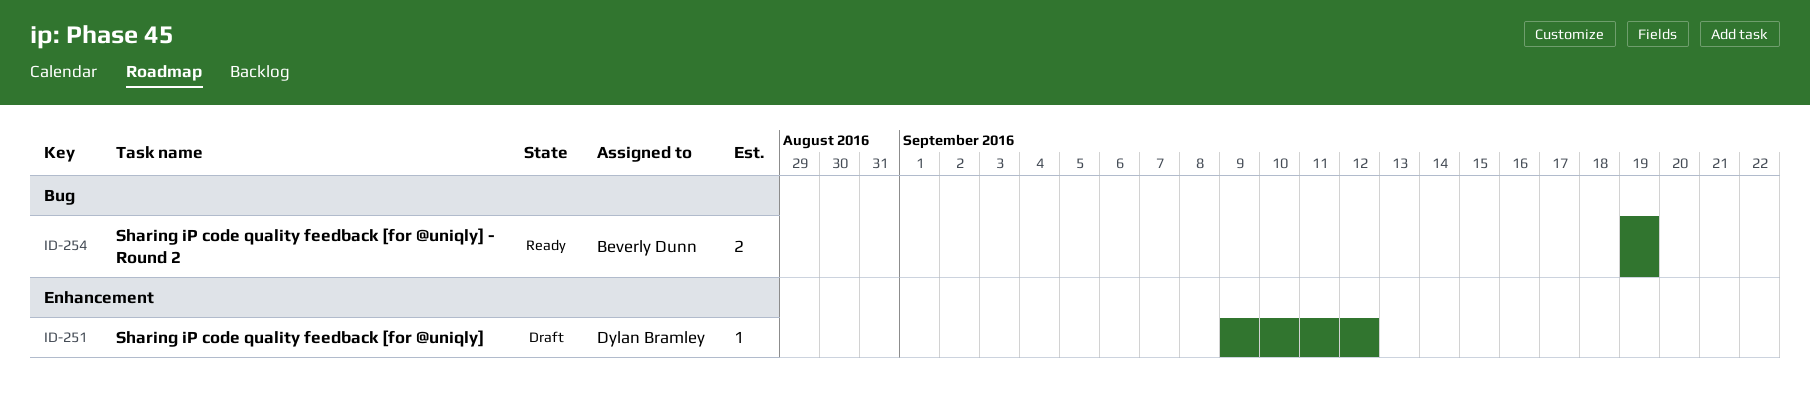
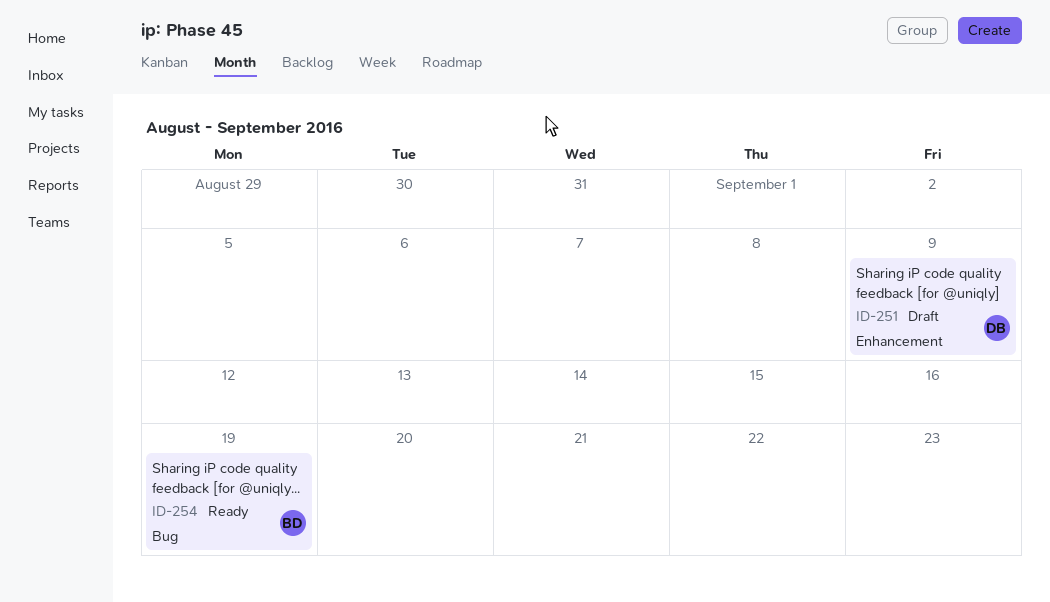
ID-251, due: Sep 12 -> Sep 9

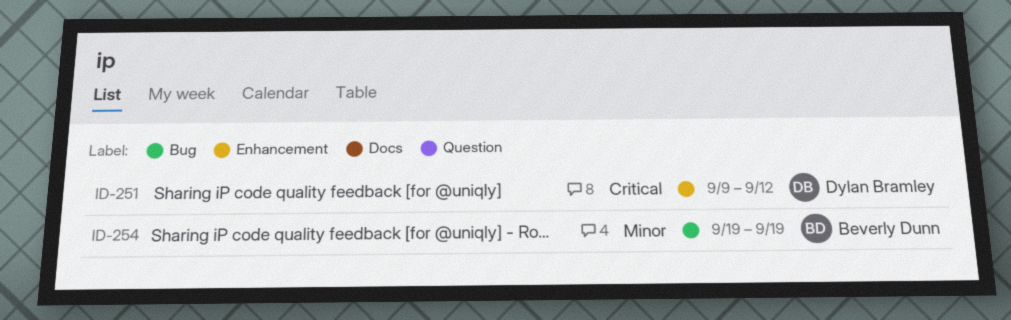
ID-251, due: Sep 9 -> Sep 12

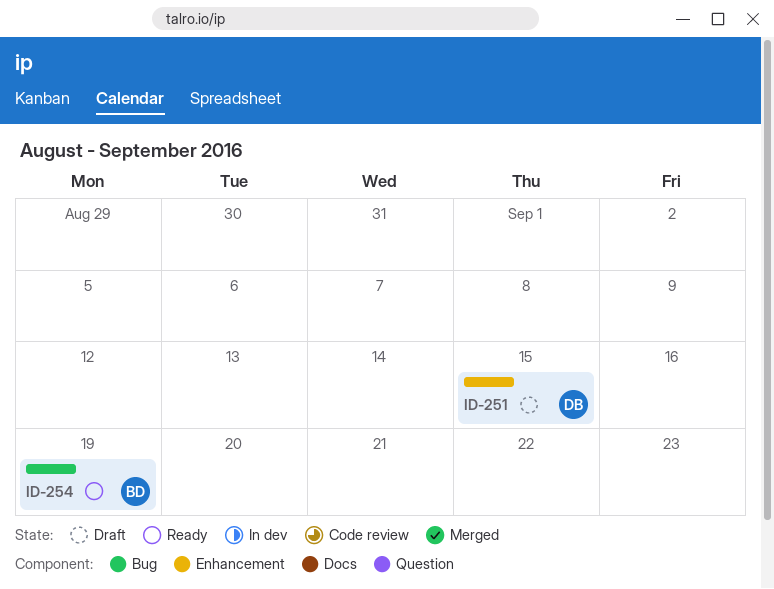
ID-251, due: Sep 12 -> Sep 15

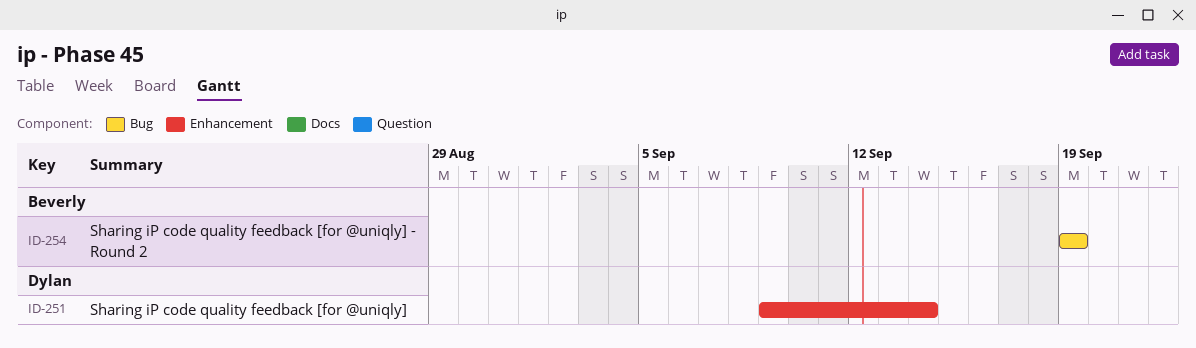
ID-251, due: Sep 15 -> Sep 14

